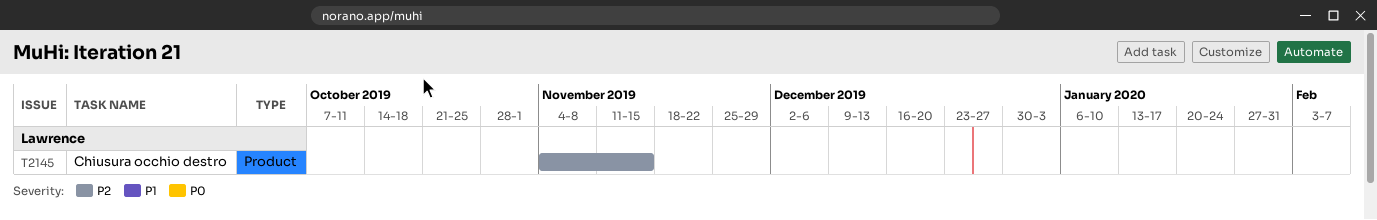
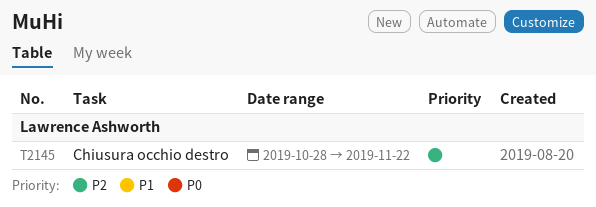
T2145, start: Nov 4 -> Oct 28
T2145, due: Nov 15 -> Nov 22

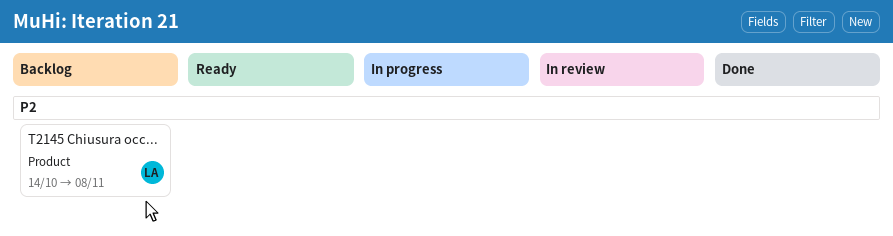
T2145, start: Oct 28 -> Oct 14
T2145, due: Nov 22 -> Nov 8

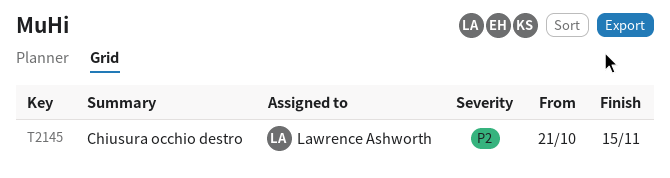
T2145, start: Oct 14 -> Oct 21
T2145, due: Nov 8 -> Nov 15

